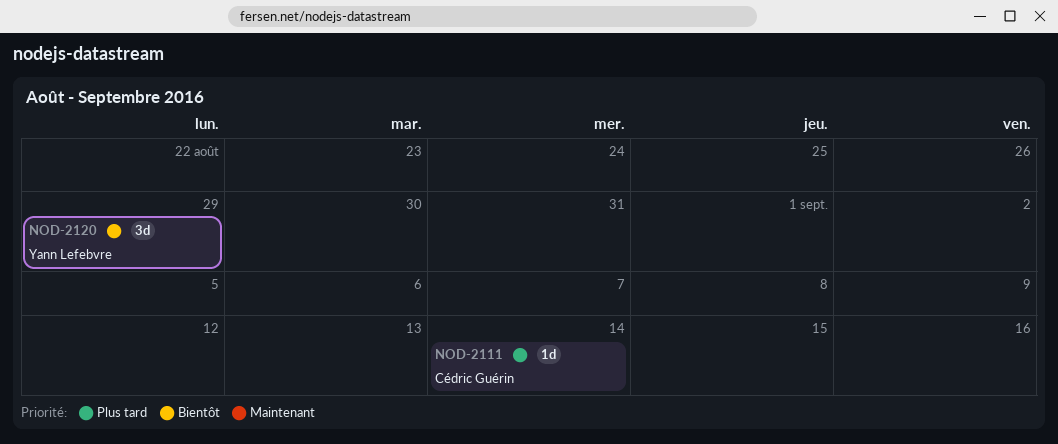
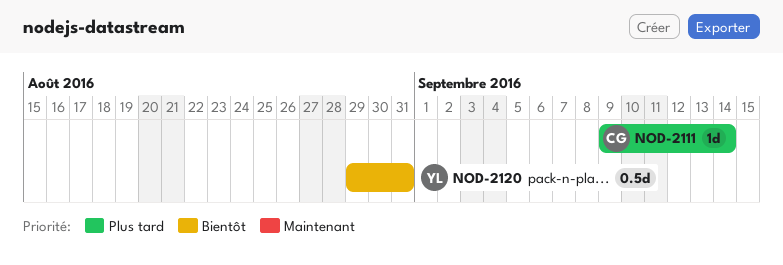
NOD-2120, estimate: 3d -> 0.5d
NOD-2120, due: Aug 29 -> Aug 31

